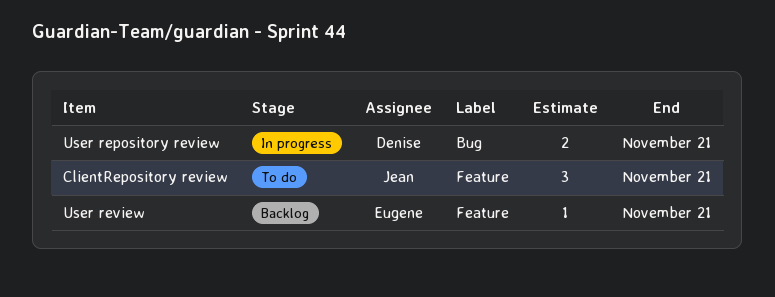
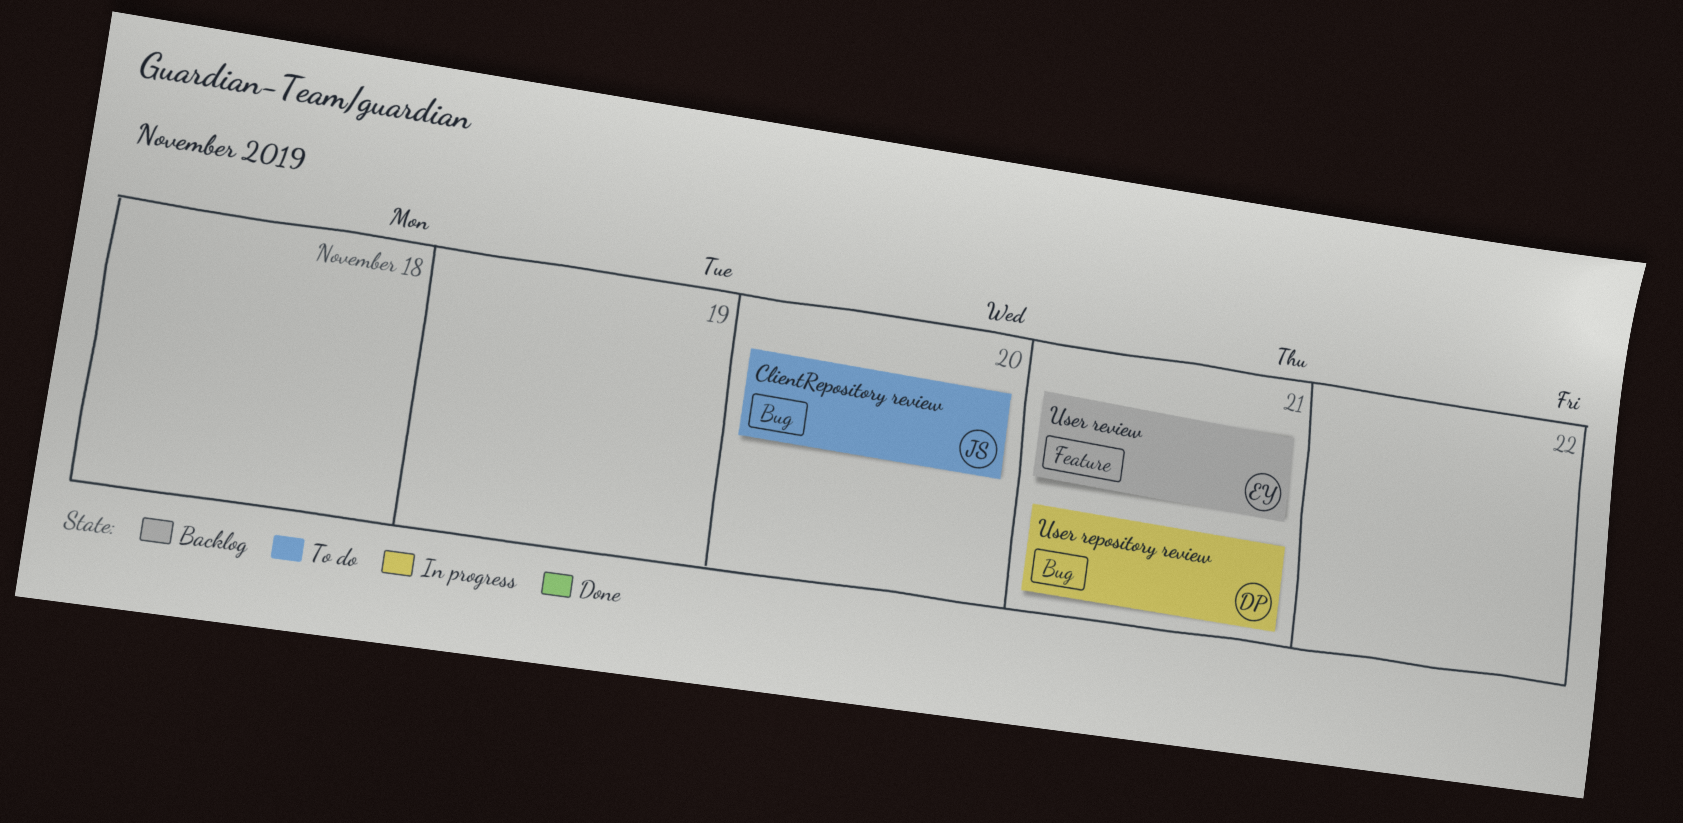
ClientRepository review, label: Feature -> Bug
ClientRepository review, due: Nov 21 -> Nov 20

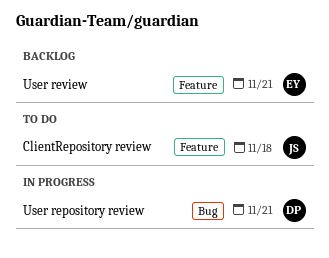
ClientRepository review, label: Bug -> Feature
ClientRepository review, due: Nov 20 -> Nov 18

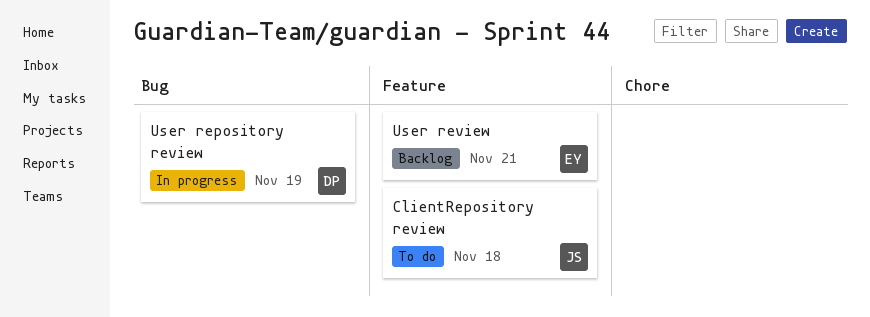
User repository review, due: Nov 21 -> Nov 19

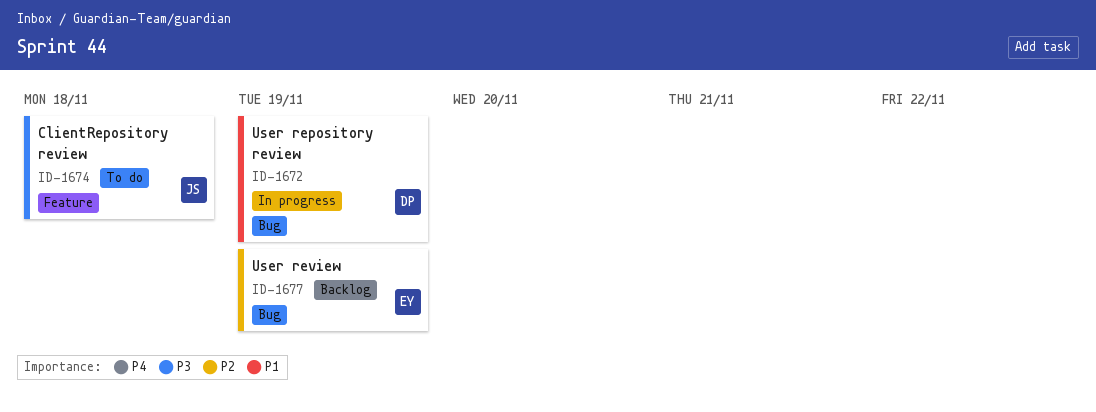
User review, label: Feature -> Bug
User review, due: Nov 21 -> Nov 19

